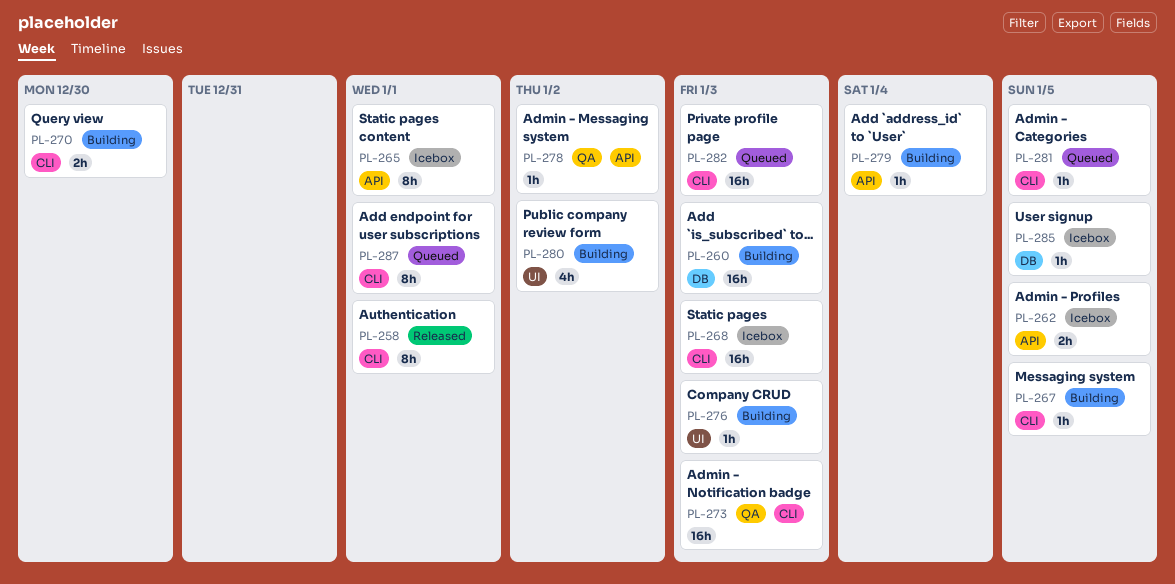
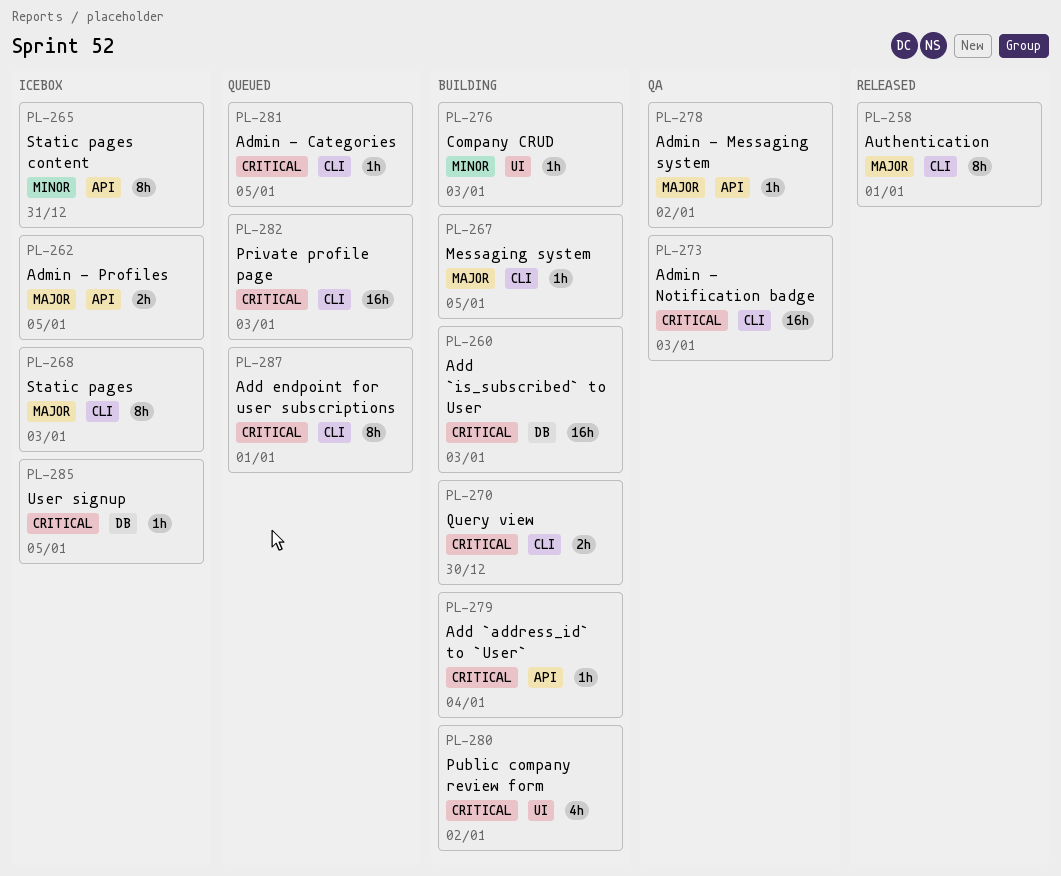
PL-265, due: Jan 1 -> Dec 31
PL-268, estimate: 16h -> 8h

